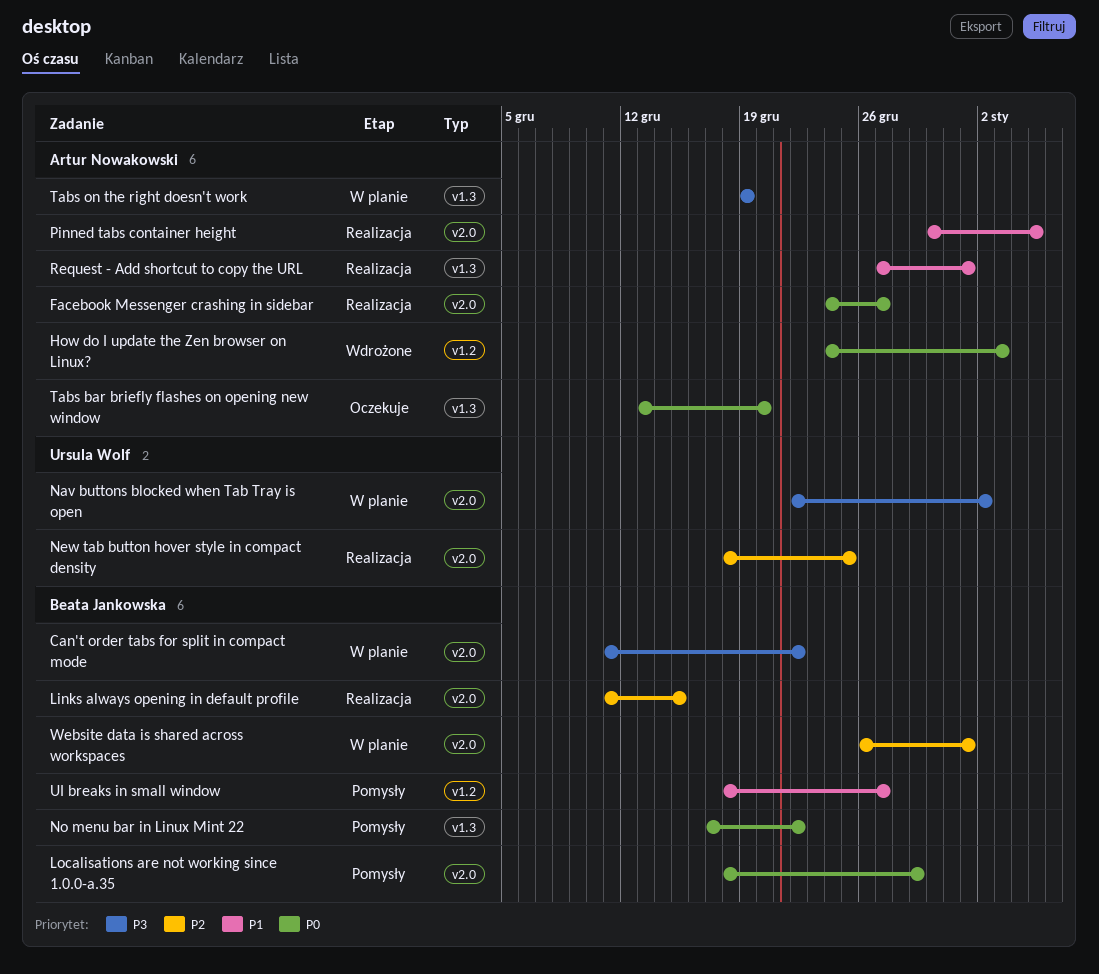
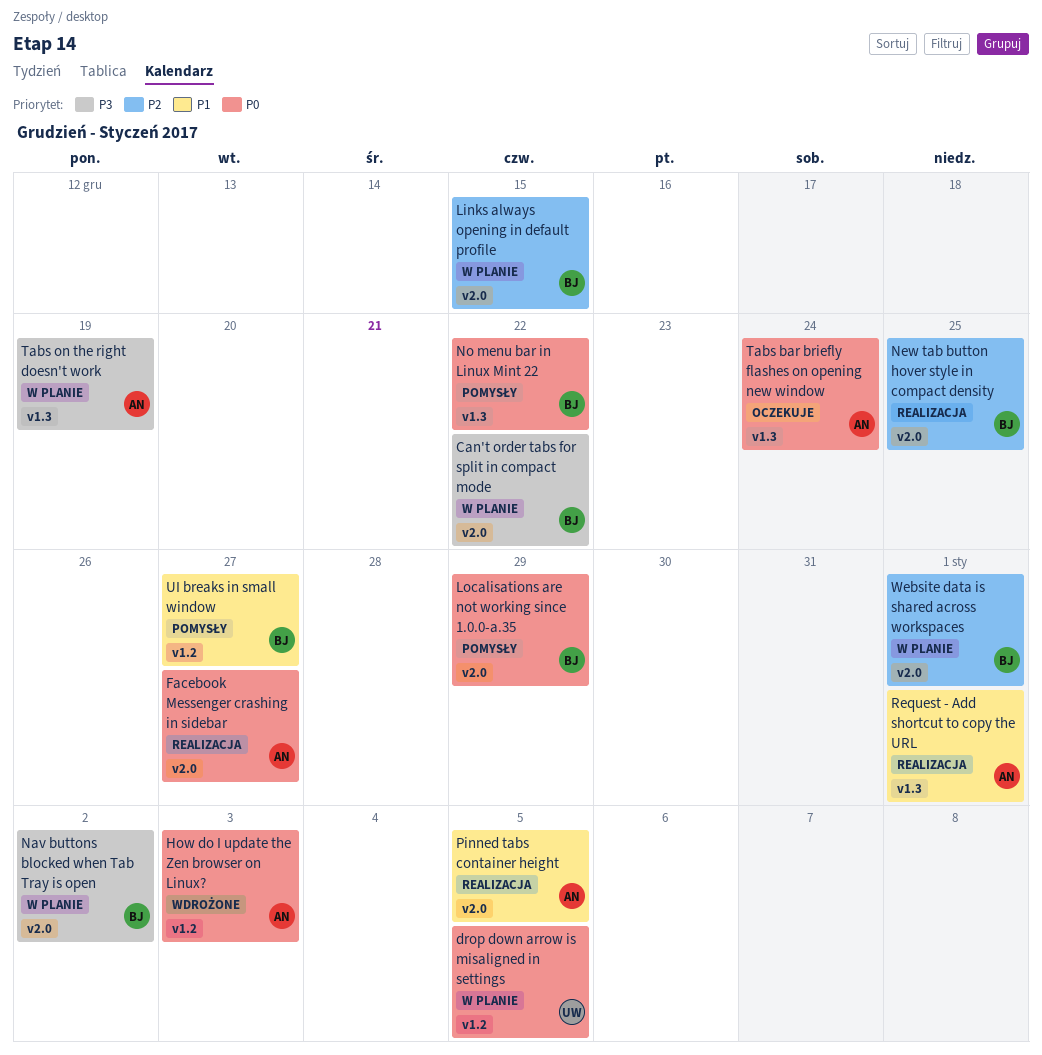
drop down arrow is misaligned in settings: none -> present
Links always opening in default profile, status: Realizacja -> W planie
Nav buttons blocked when Tab Tray is open, owner: Ursula Wolf -> Beata Jankowska
New tab button hover style in compact density, owner: Ursula Wolf -> Beata Jankowska
Tabs bar briefly flashes on opening new window, due: Dec 20 -> Dec 24

